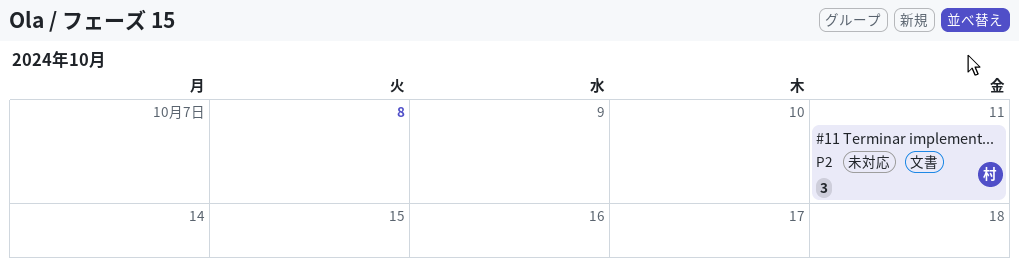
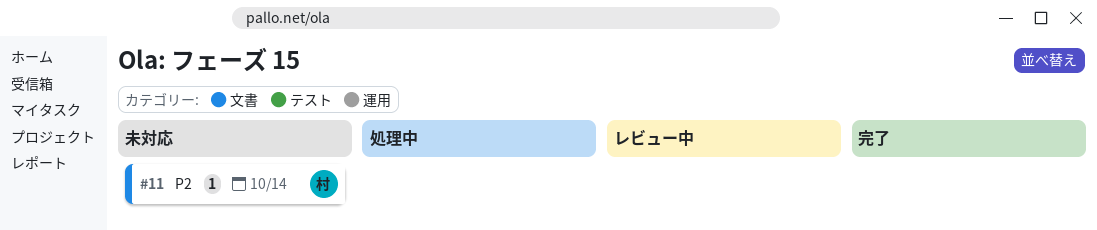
#11, estimate: 3 -> 1
#11, due: Oct 11 -> Oct 14

